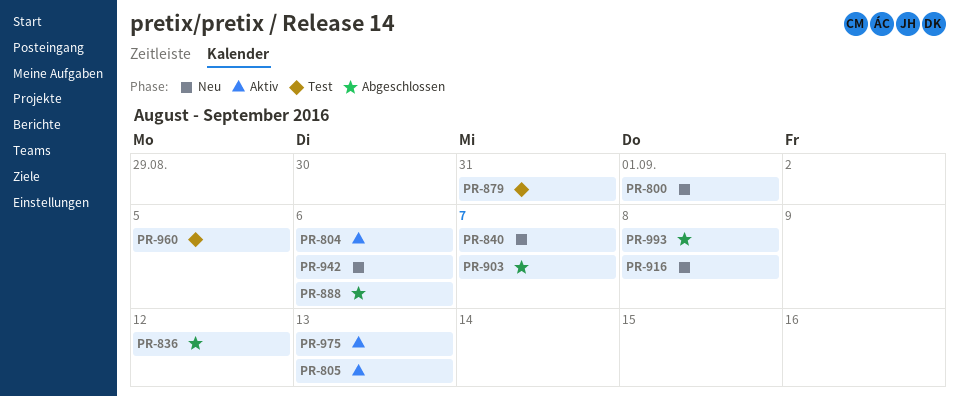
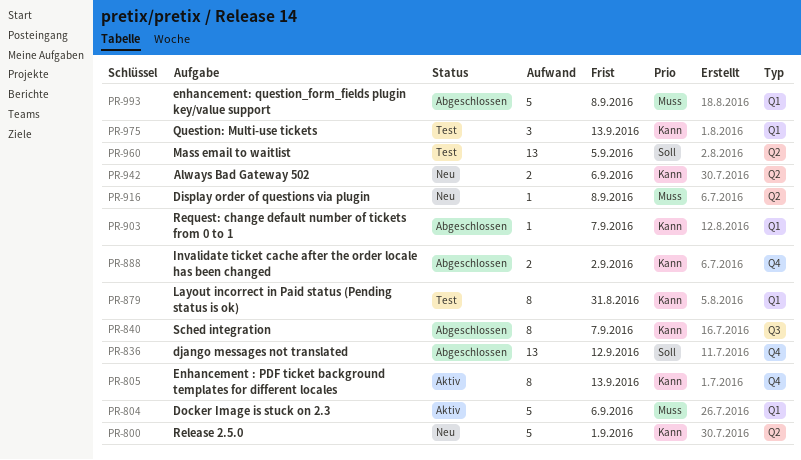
PR-840, status: Neu -> Abgeschlossen
PR-888, due: Sep 6 -> Sep 2
PR-975, status: Aktiv -> Test

